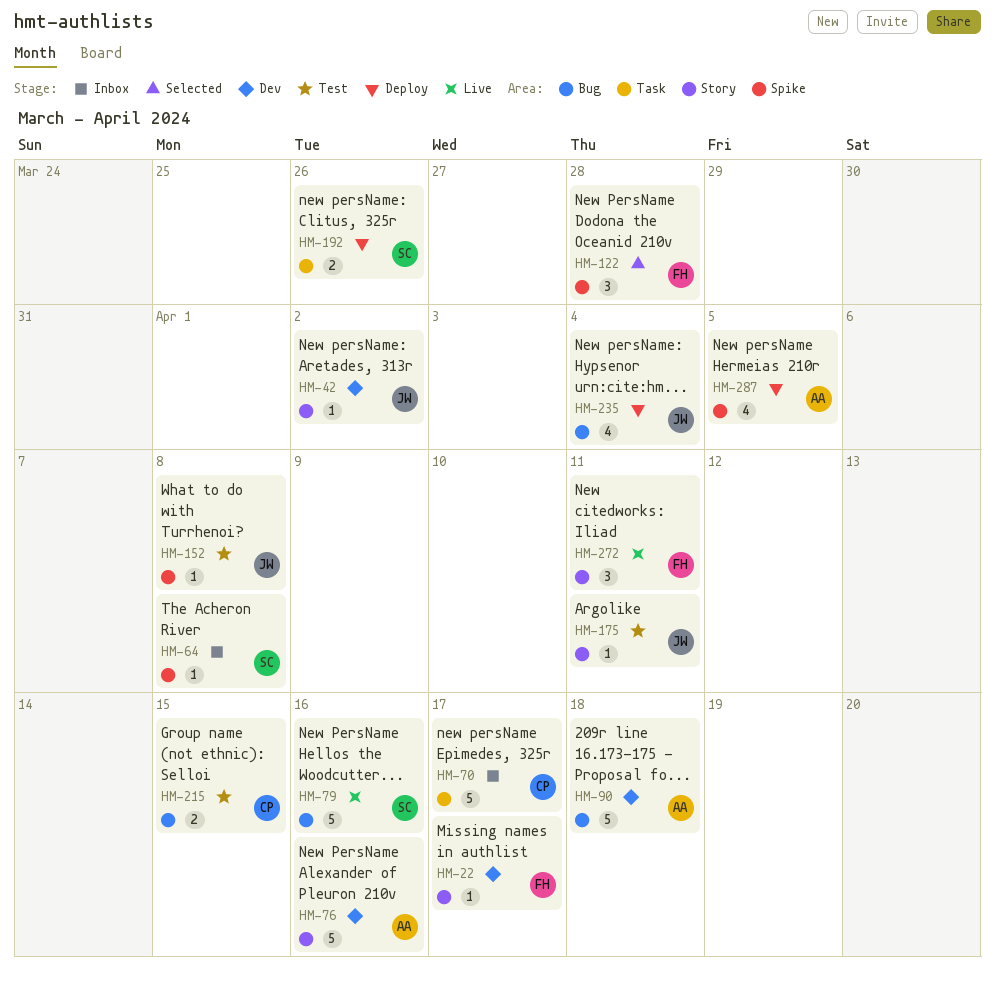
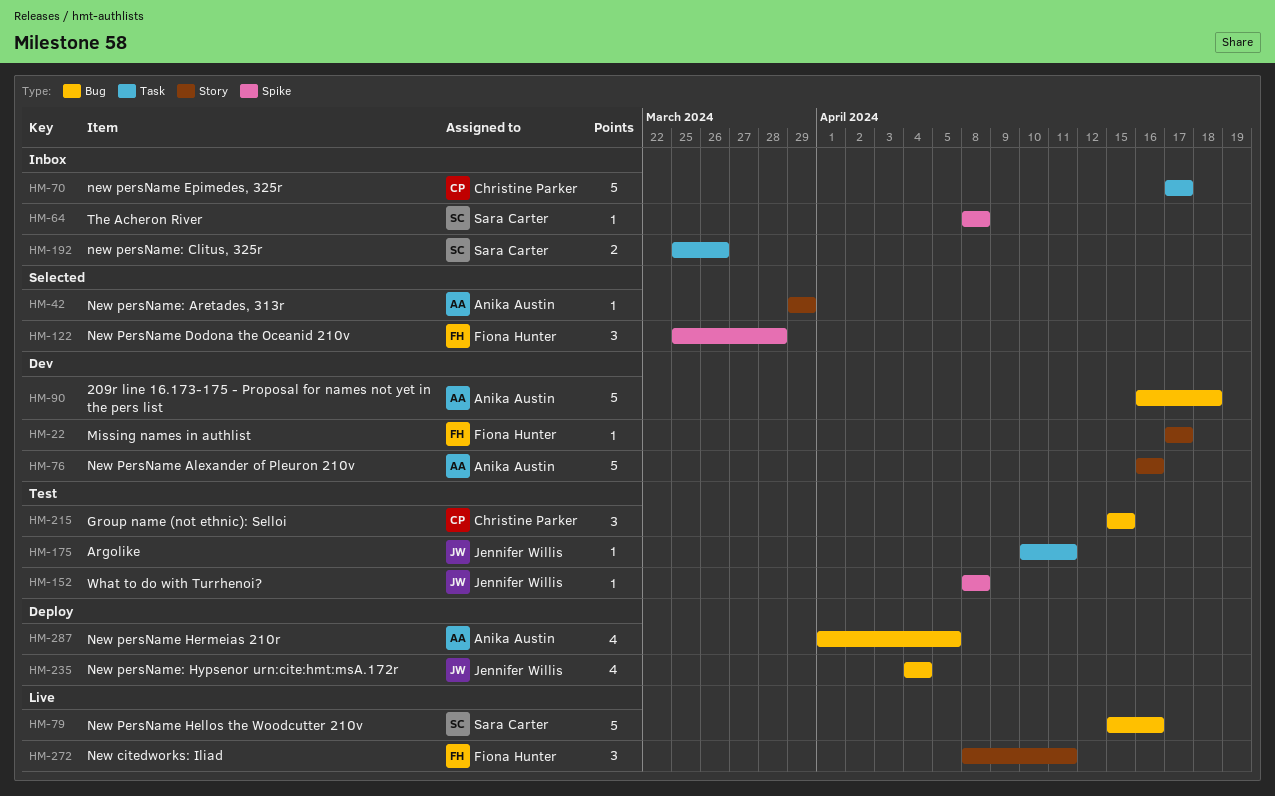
HM-42, status: Dev -> Selected
HM-42, owner: Jennifer Willis -> Anika Austin
HM-42, due: Apr 2 -> Mar 29
HM-175, label: Story -> Task
HM-192, status: Deploy -> Inbox
HM-215, estimate: 2 -> 3
HM-287, label: Spike -> Bug

